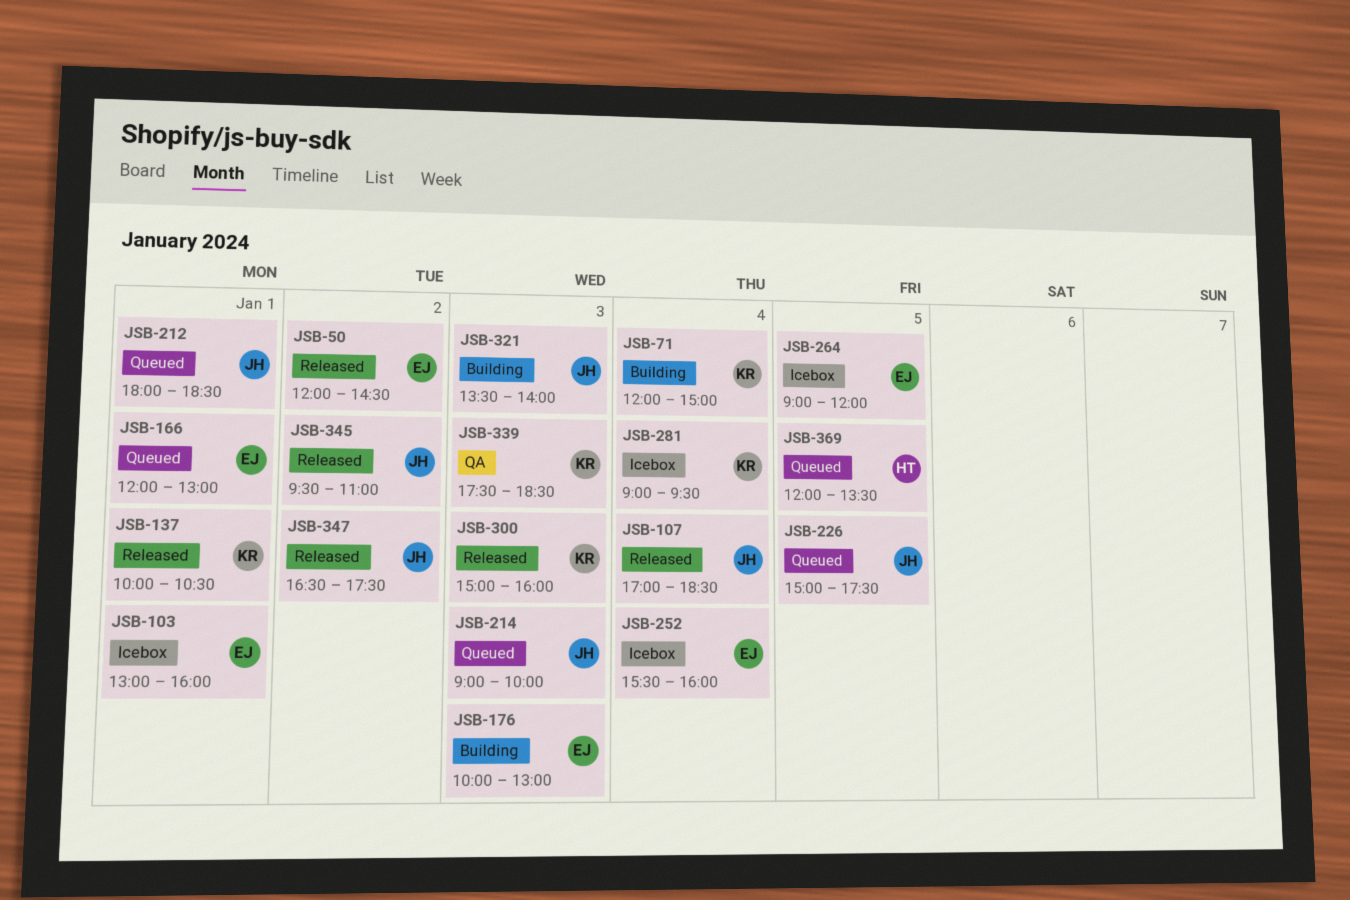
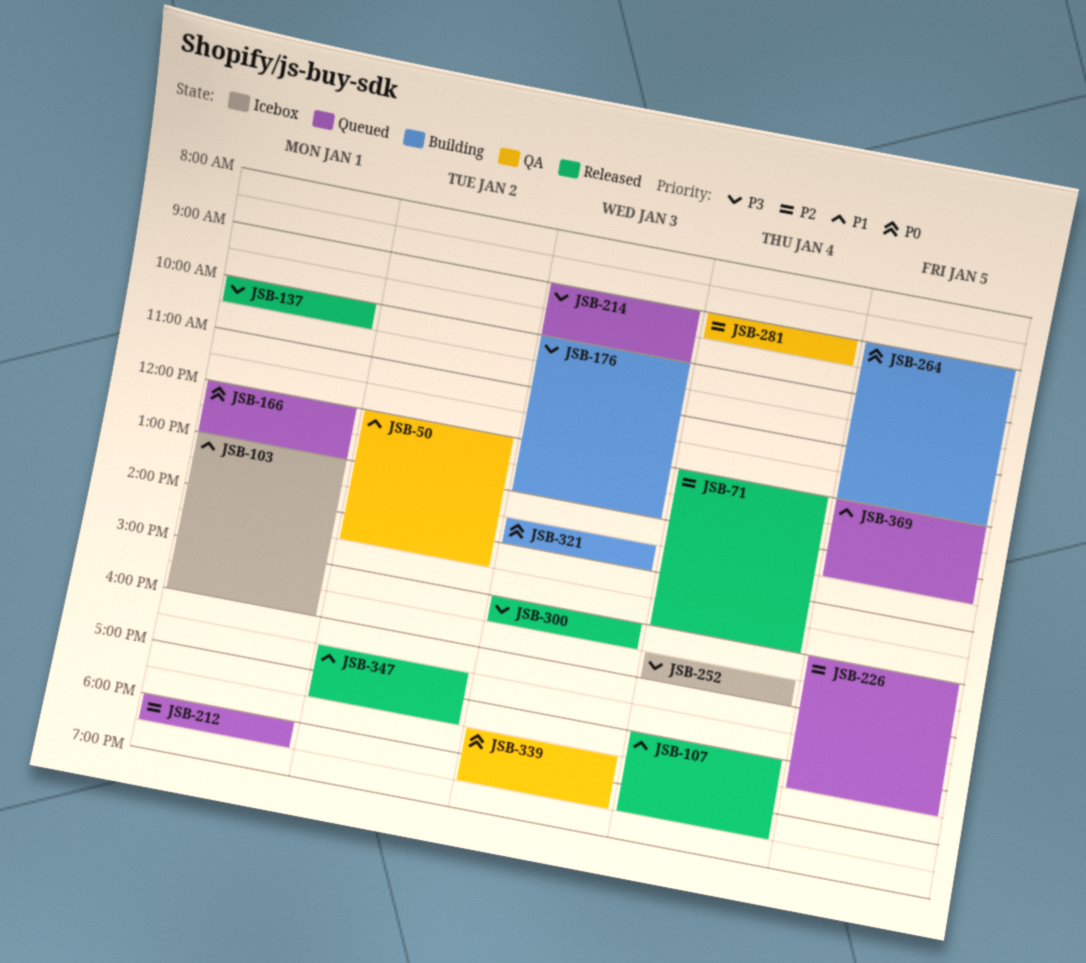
JSB-50, status: Released -> QA
JSB-71, status: Building -> Released
JSB-264, status: Icebox -> Building
JSB-281, status: Icebox -> QA
JSB-300, ends: 16:00 -> 15:30
JSB-345: present -> none

